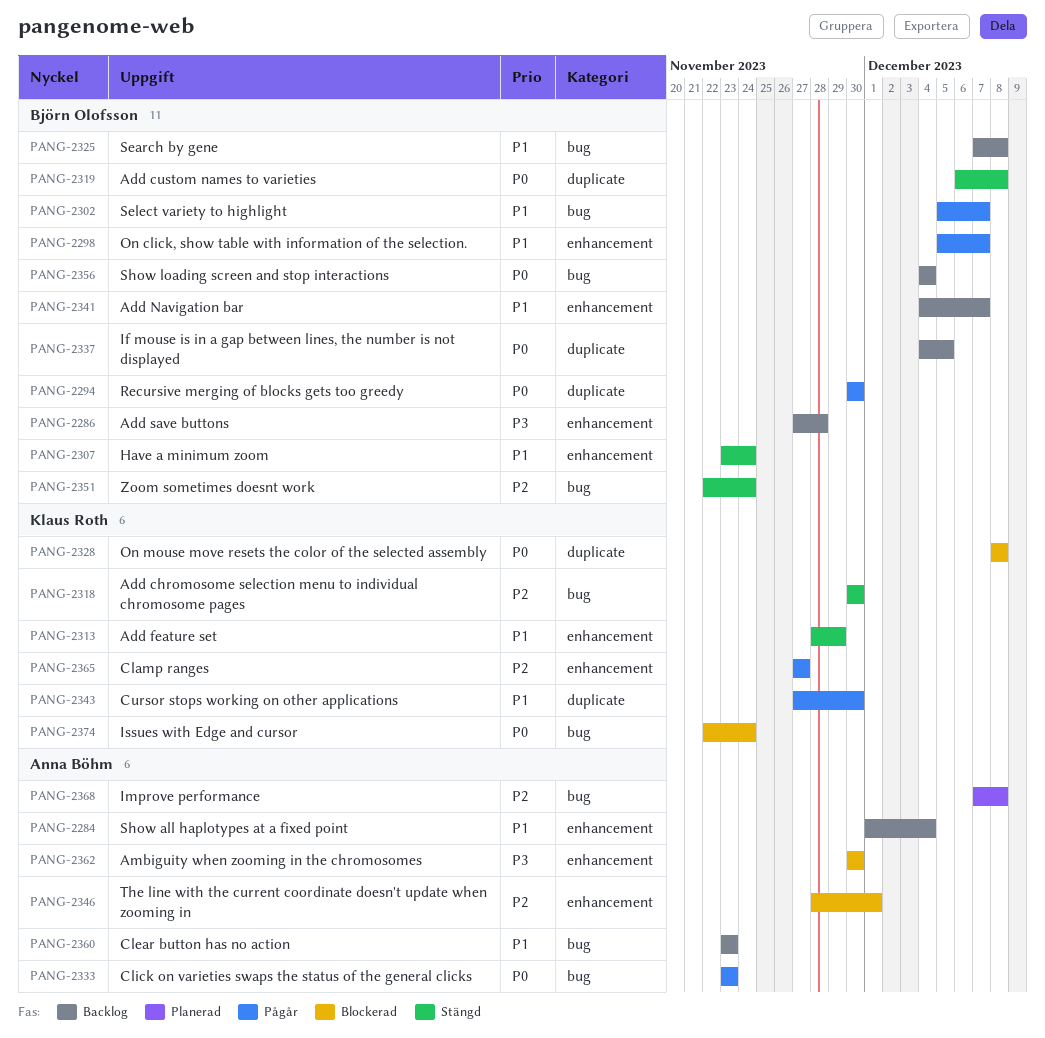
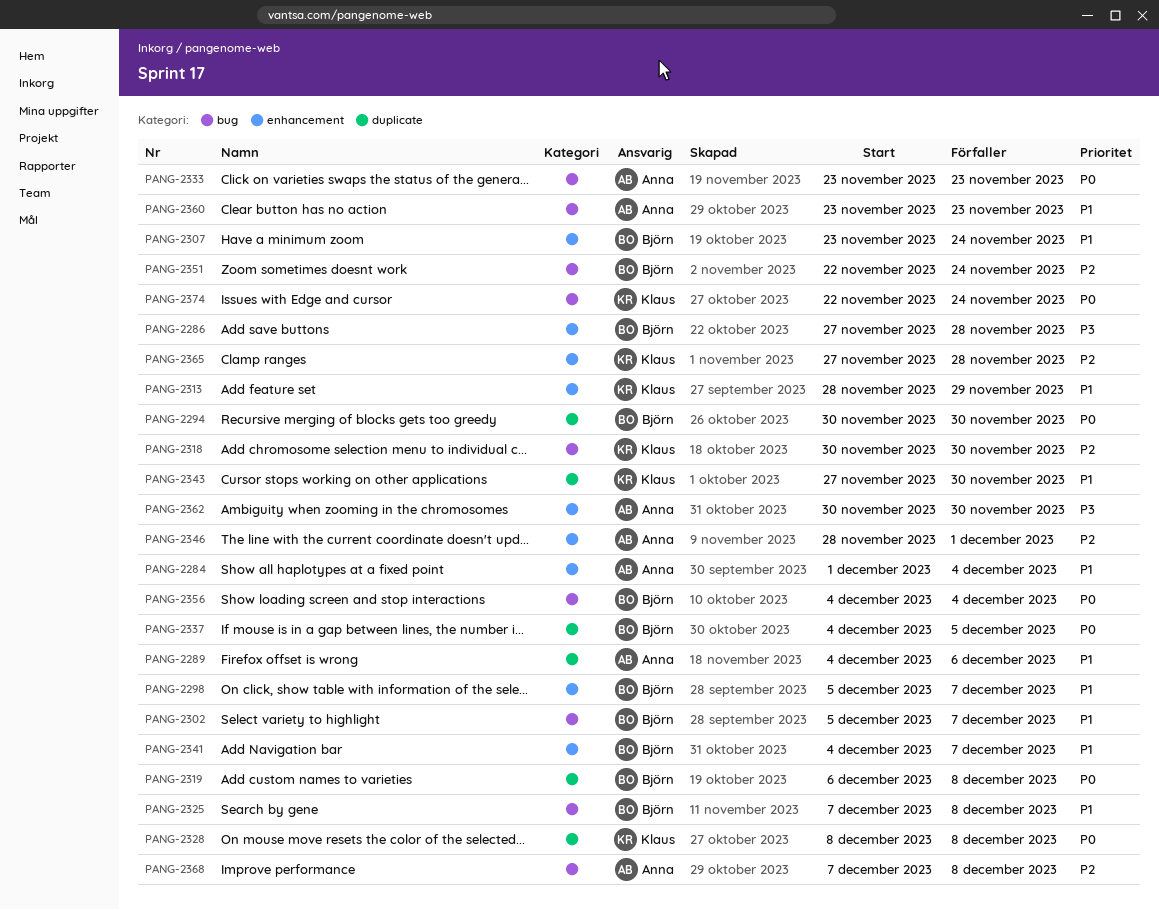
PANG-2289: none -> present
PANG-2365, due: Nov 27 -> Nov 28

